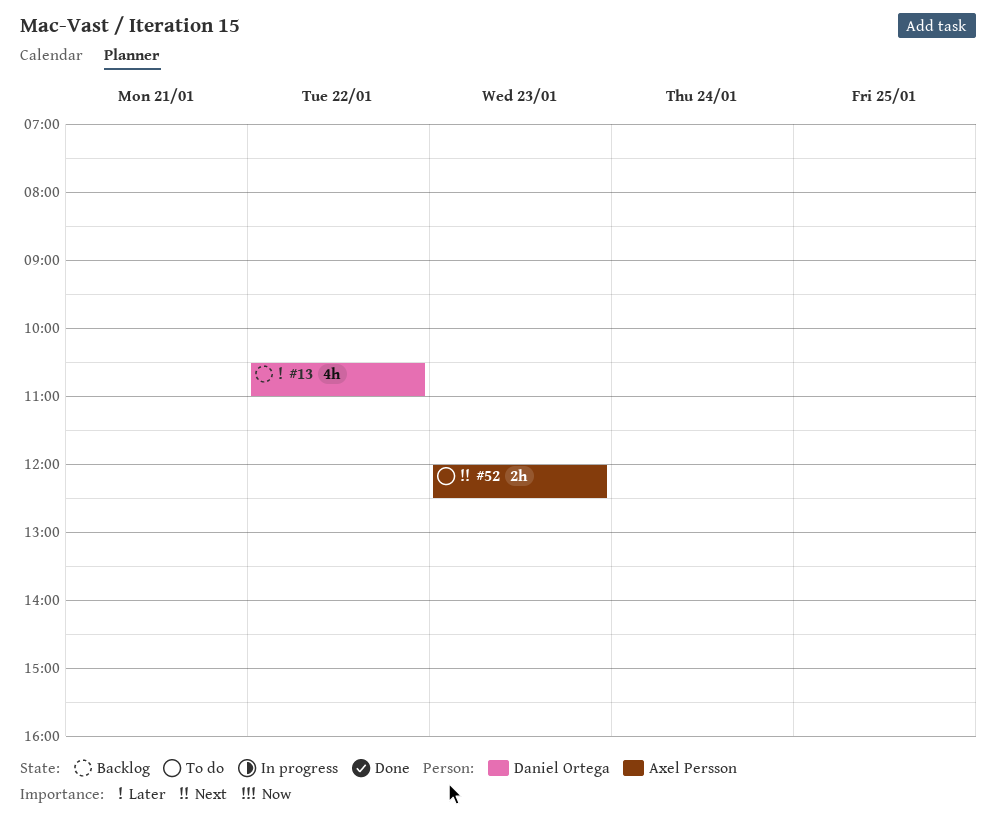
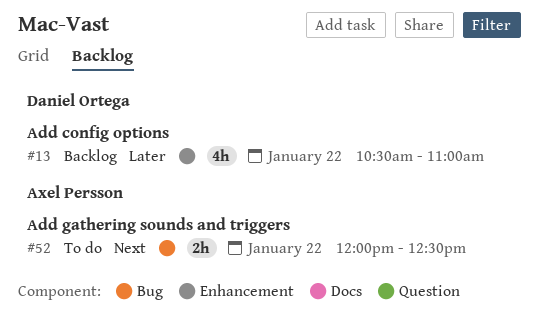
#52, day: Jan 23 -> Jan 22

